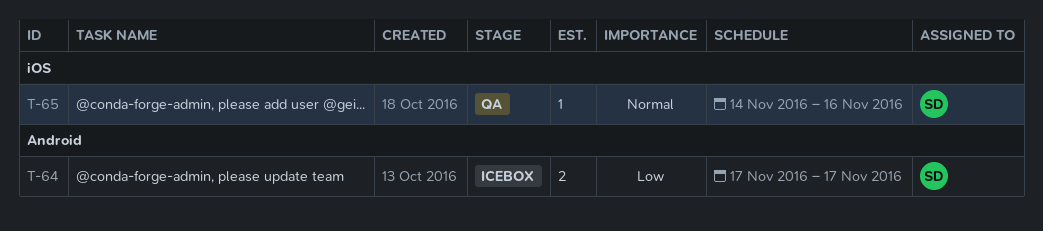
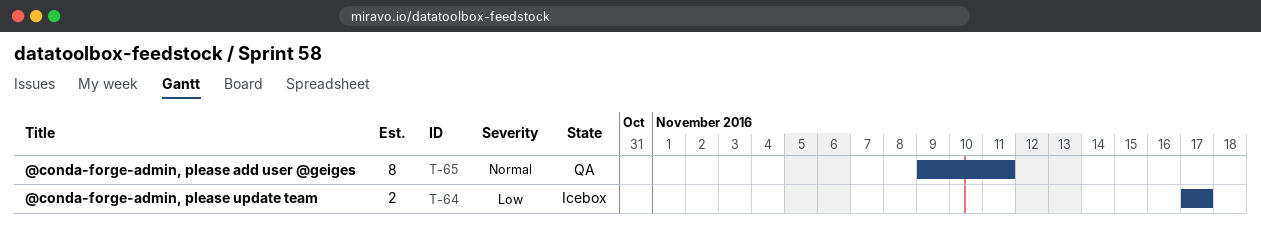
T-65, estimate: 1 -> 8
T-65, start: Nov 14 -> Nov 9
T-65, due: Nov 16 -> Nov 11

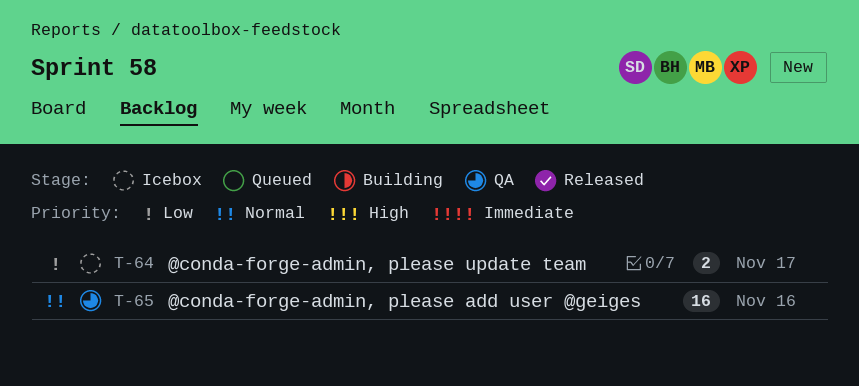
T-65, estimate: 8 -> 16
T-65, due: Nov 11 -> Nov 16

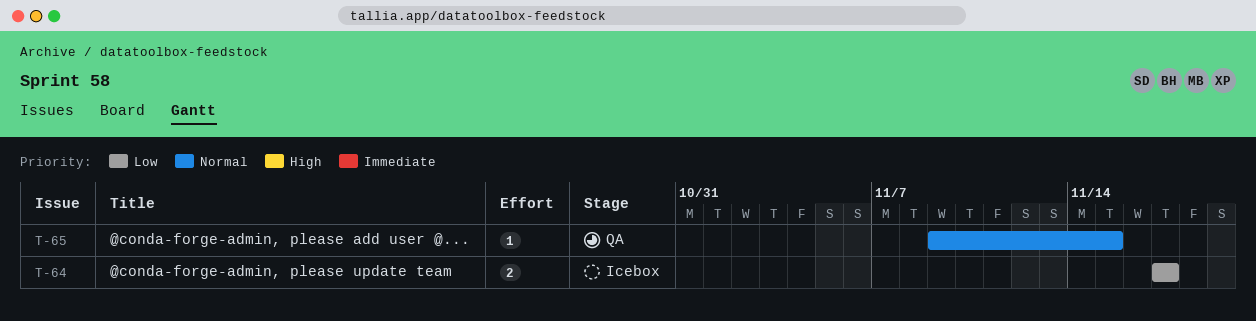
T-65, estimate: 16 -> 1
T-65, due: Nov 16 -> Nov 15

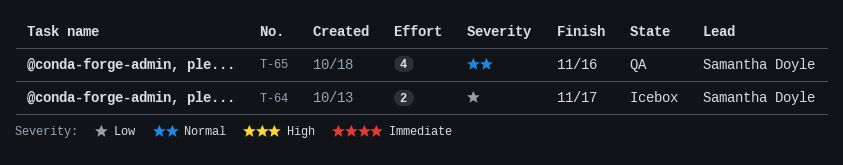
T-65, estimate: 1 -> 4
T-65, due: Nov 15 -> Nov 16

